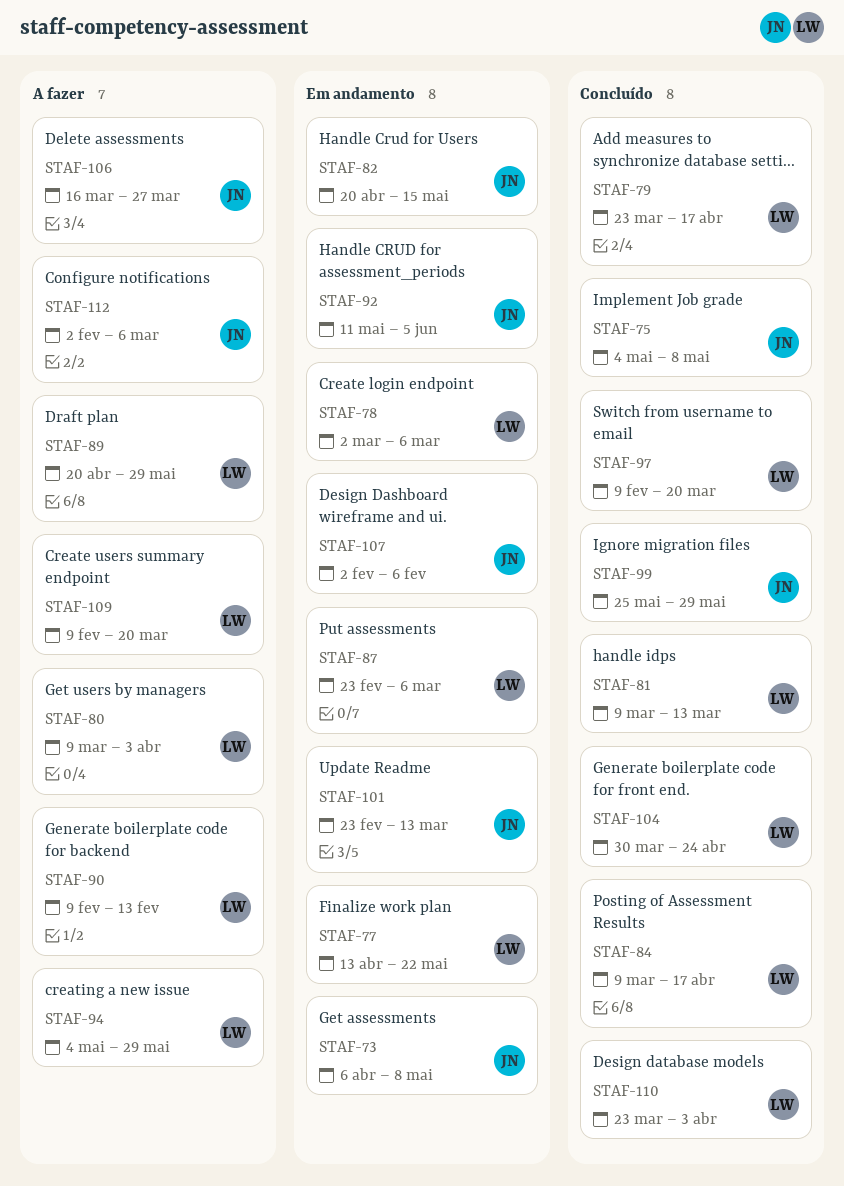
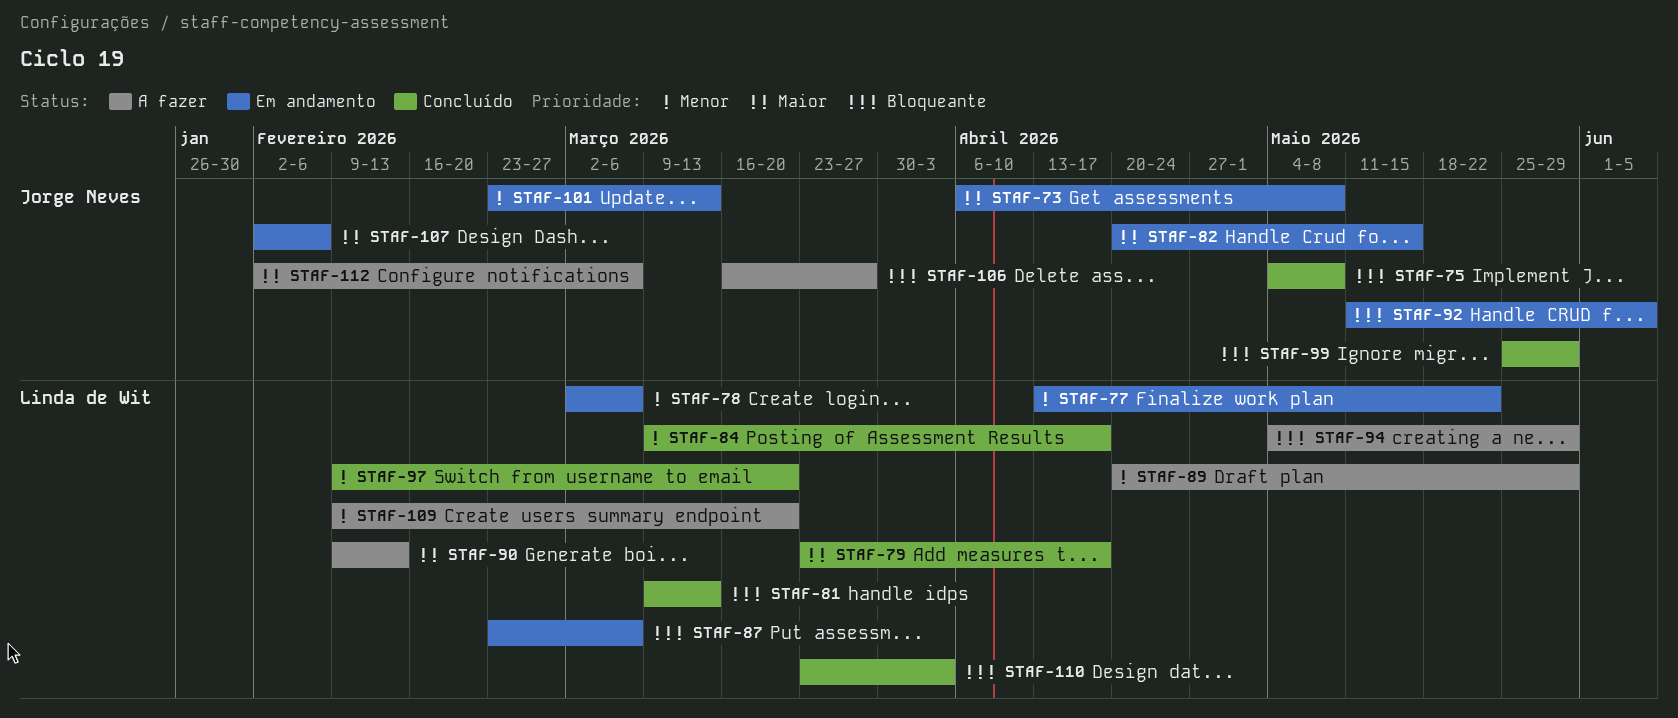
STAF-80: present -> none
STAF-104: present -> none

